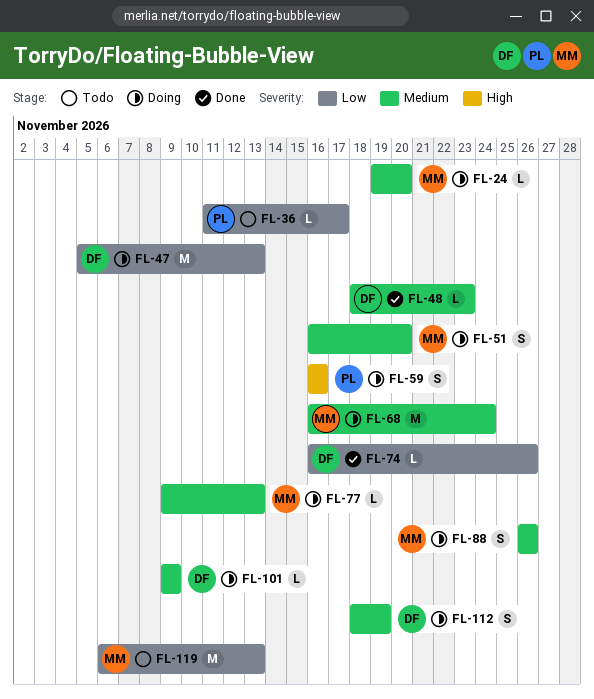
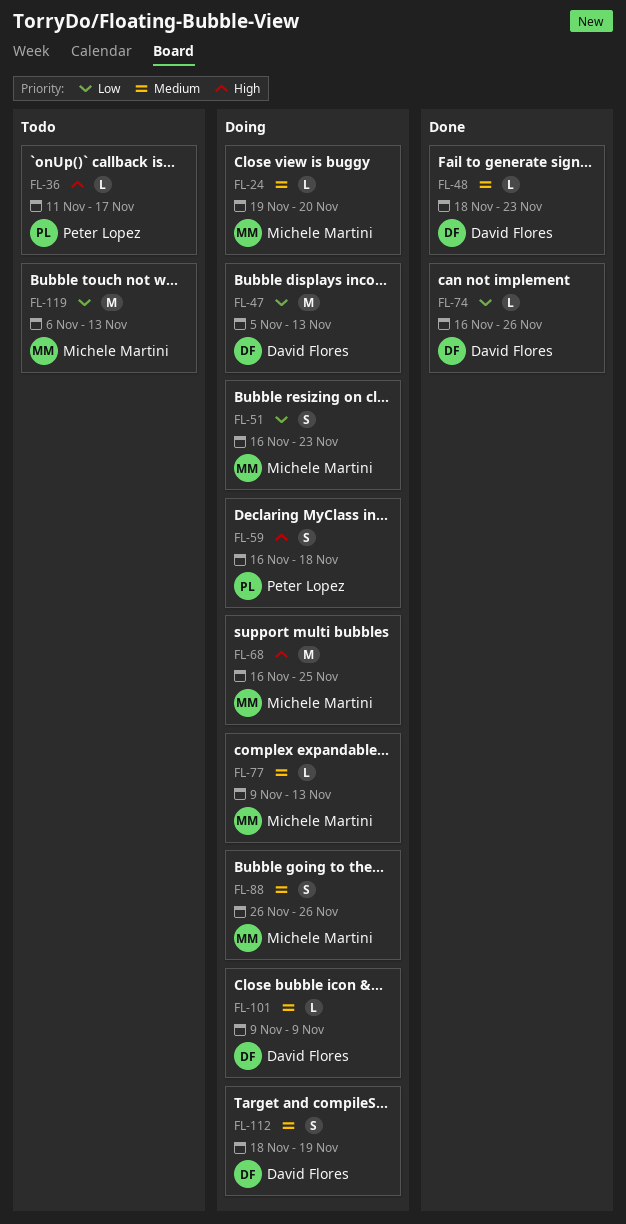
FL-36, priority: Low -> High
FL-51, priority: Medium -> Low
FL-51, due: Nov 20 -> Nov 23
FL-59, due: Nov 16 -> Nov 18
FL-68, priority: Medium -> High
FL-68, due: Nov 24 -> Nov 25

